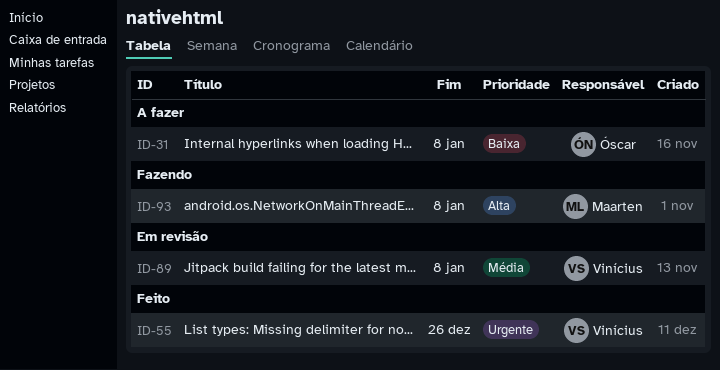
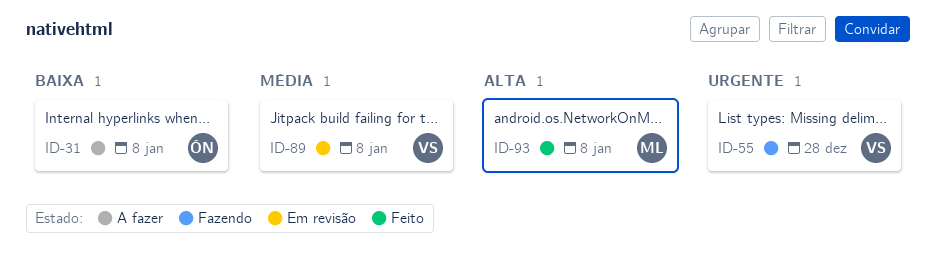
ID-55, status: Feito -> Fazendo
ID-55, due: Dec 26 -> Dec 28
ID-93, status: Fazendo -> Feito

